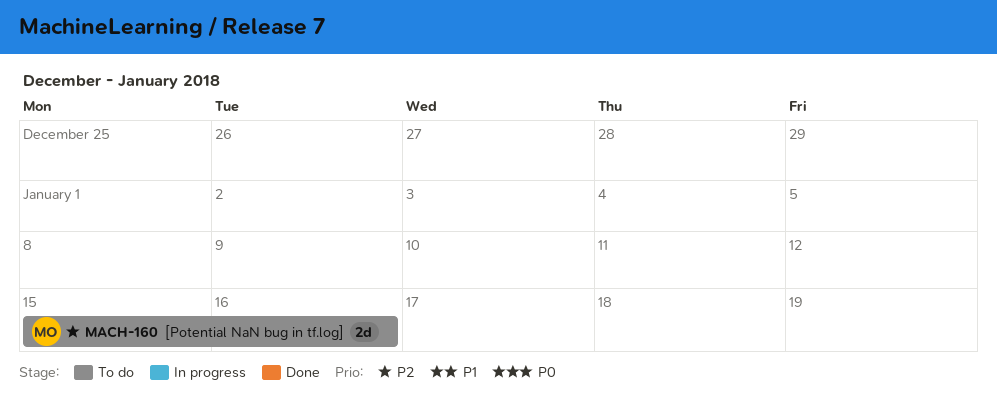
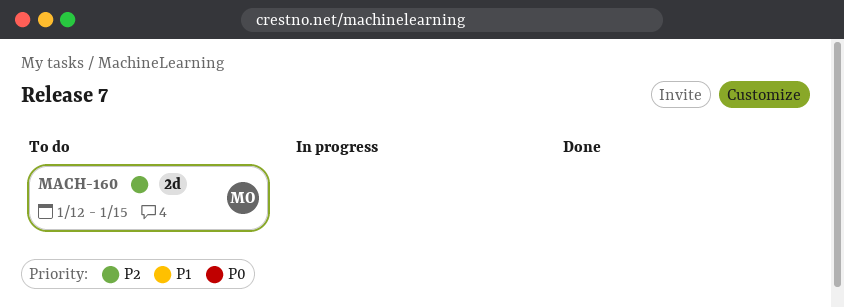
MACH-160, start: Jan 15 -> Jan 12
MACH-160, due: Jan 16 -> Jan 15

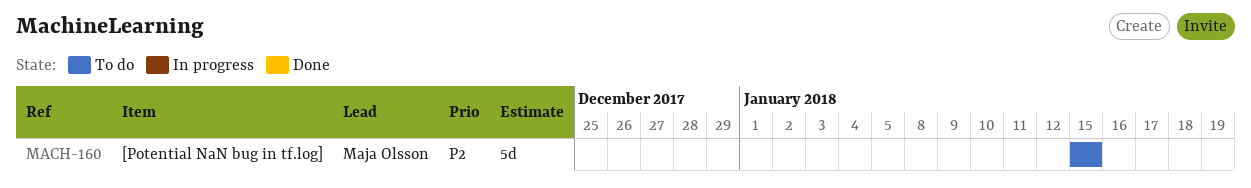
MACH-160, estimate: 2d -> 5d
MACH-160, start: Jan 12 -> Jan 15

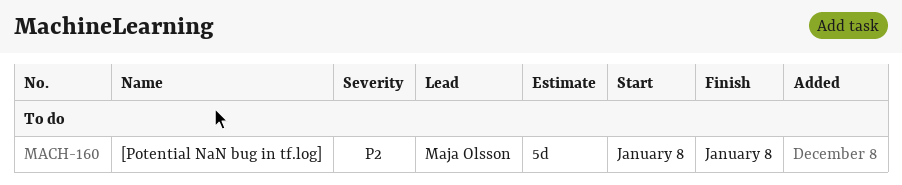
MACH-160, start: Jan 15 -> Jan 8
MACH-160, due: Jan 15 -> Jan 8

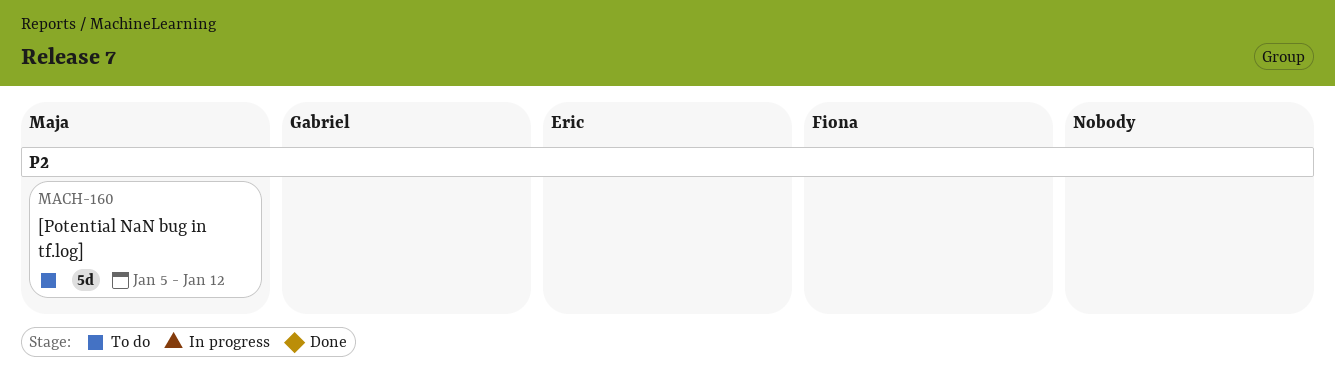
MACH-160, start: Jan 8 -> Jan 5
MACH-160, due: Jan 8 -> Jan 12

